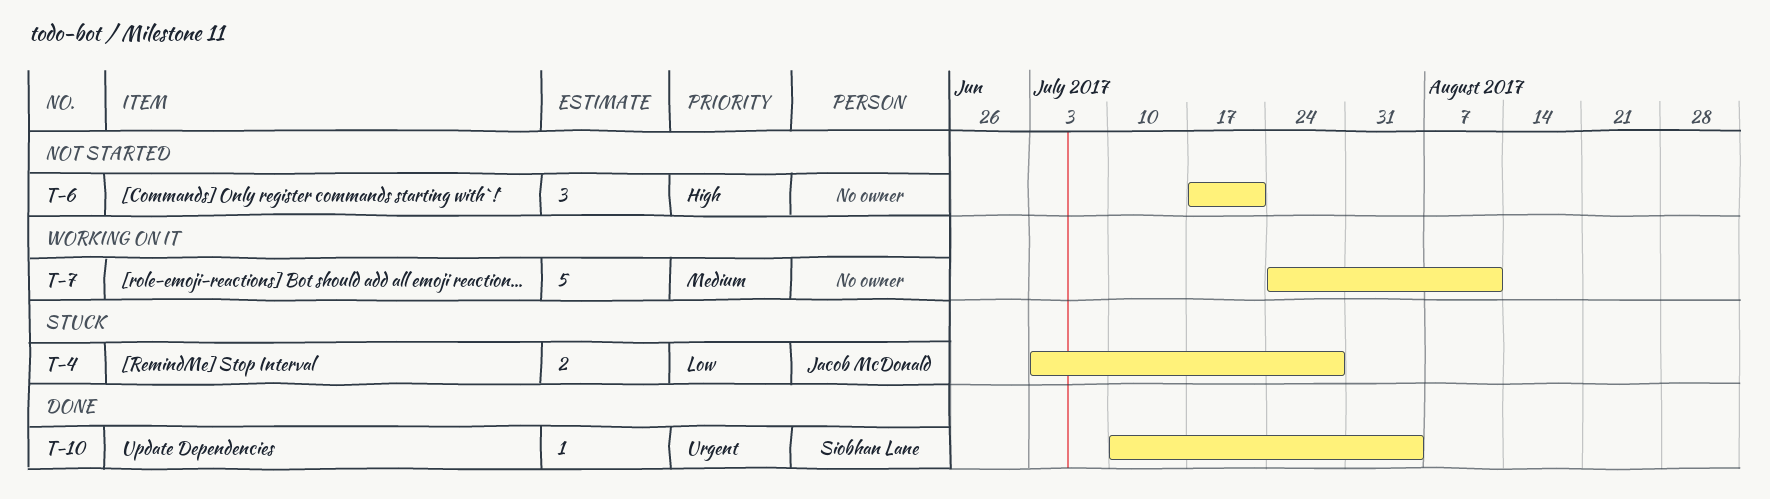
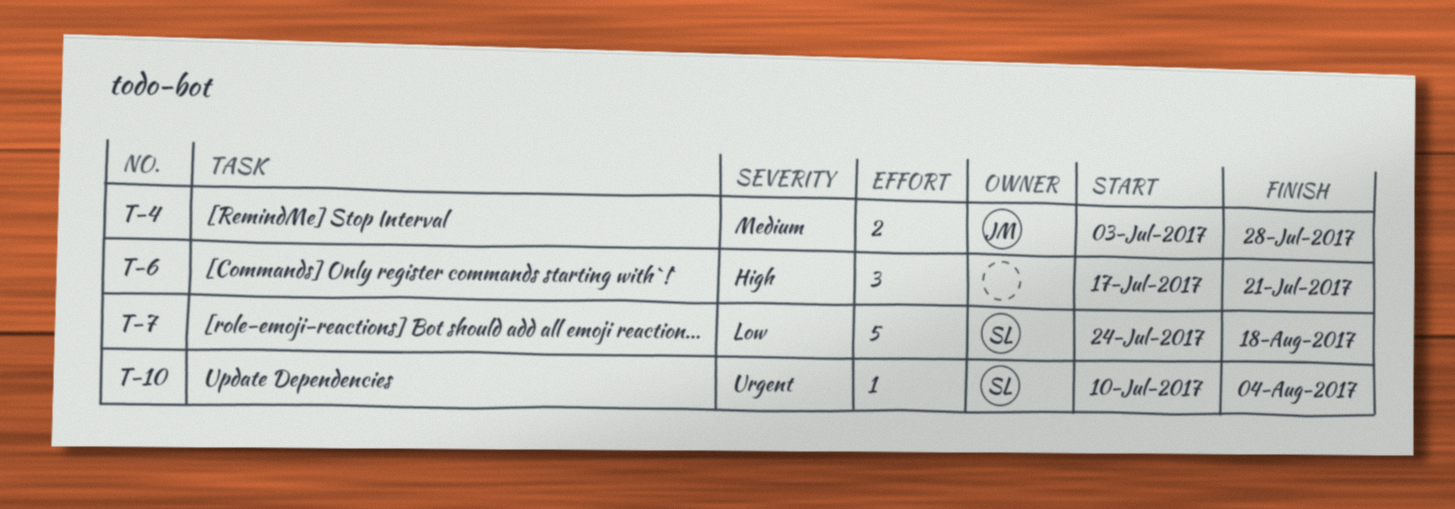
T-4, priority: Low -> Medium
T-7, owner: none -> Siobhan Lane
T-7, priority: Medium -> Low
T-7, due: Aug 11 -> Aug 18

